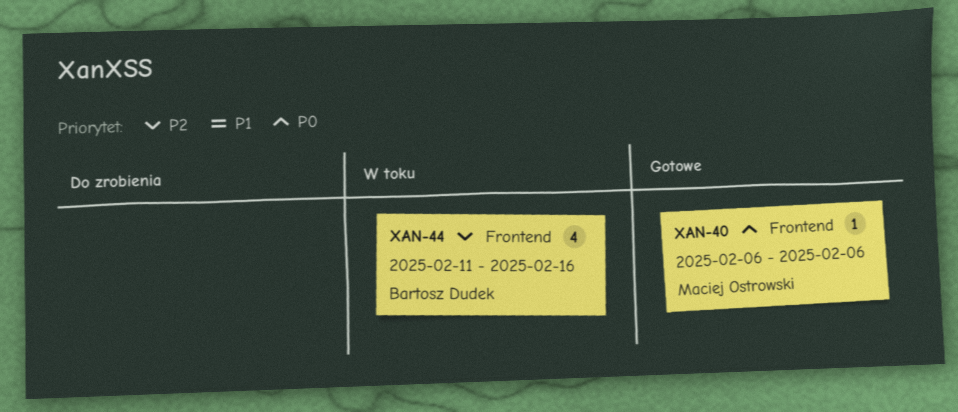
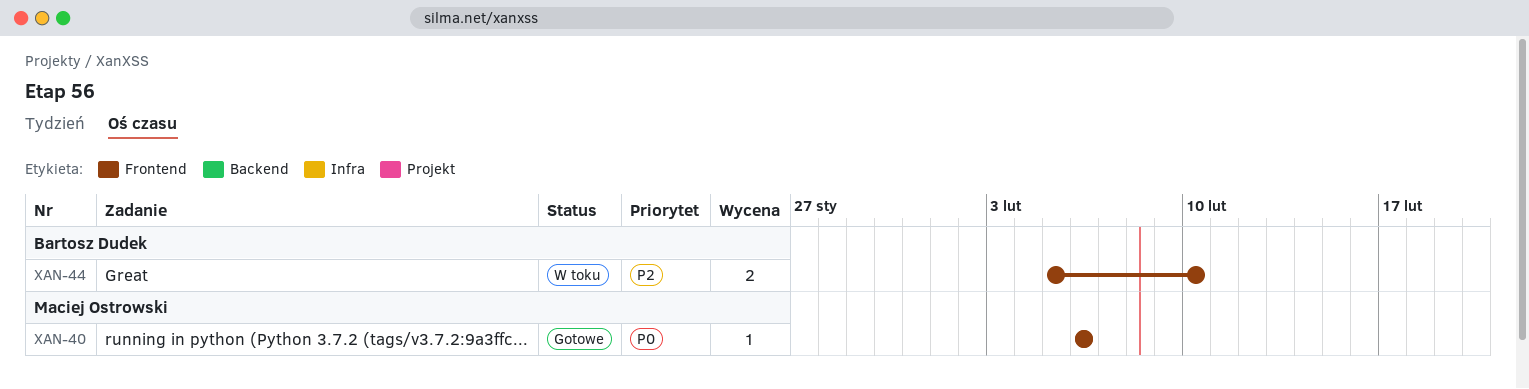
XAN-44, estimate: 4 -> 2
XAN-44, start: Feb 11 -> Feb 5
XAN-44, due: Feb 16 -> Feb 10

